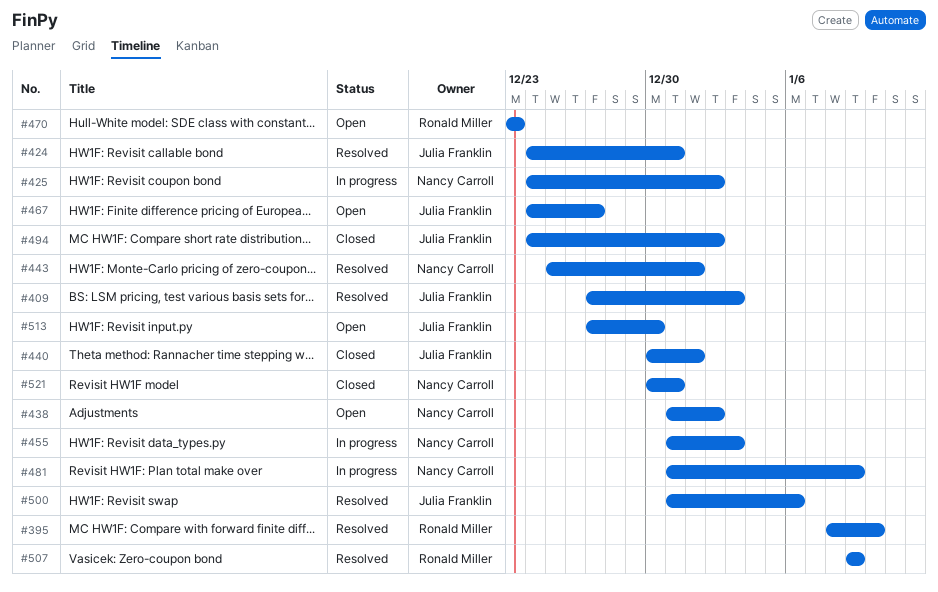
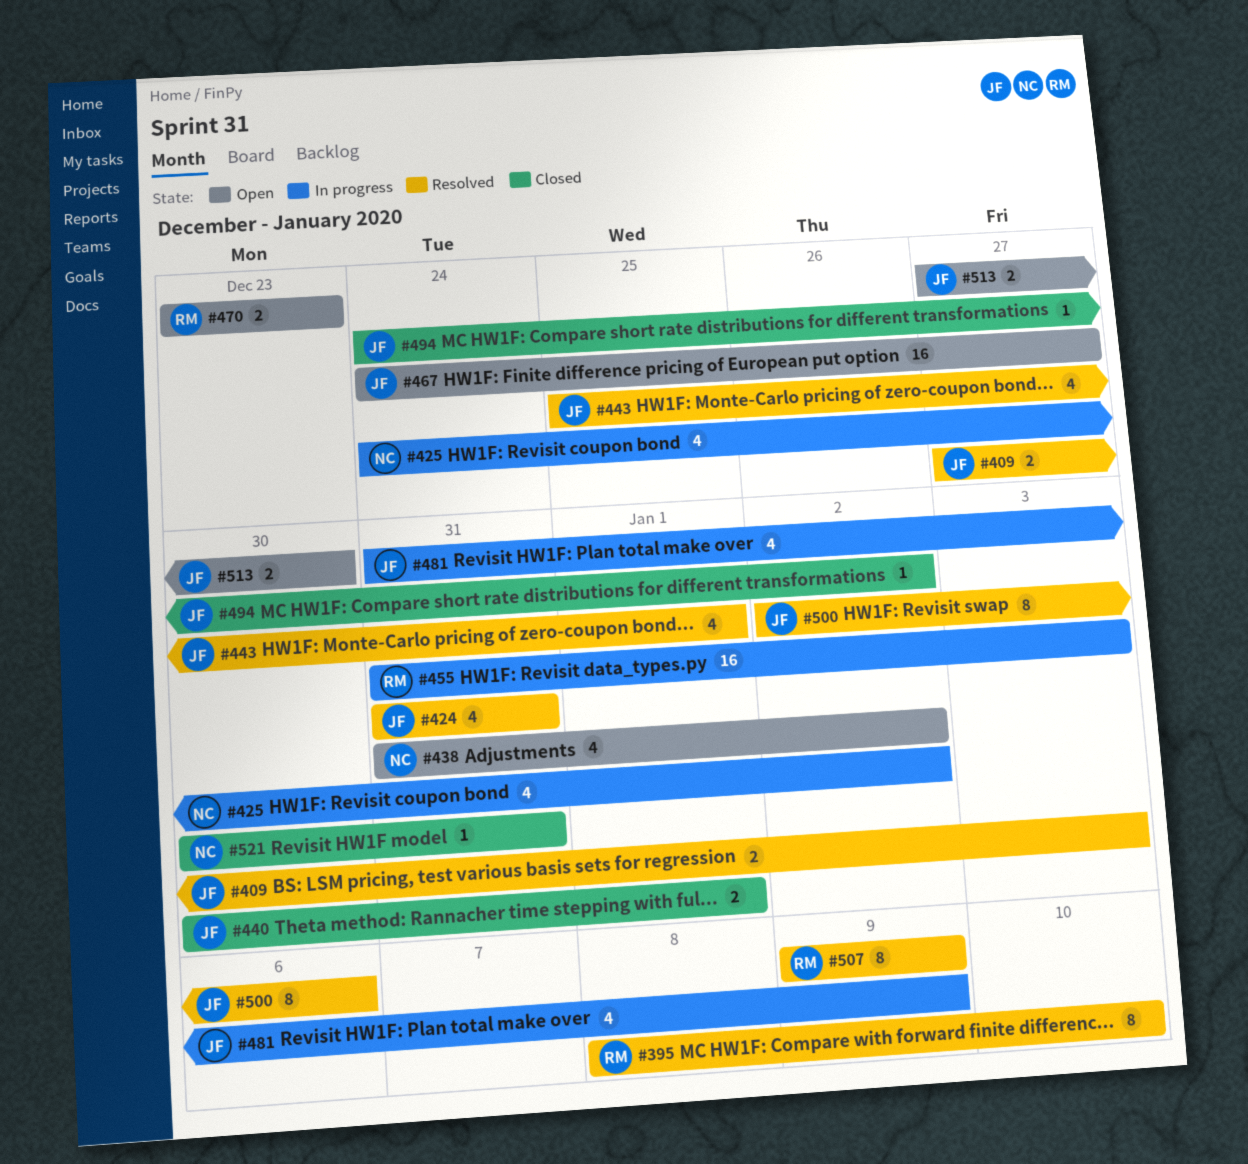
#424, start: Dec 24 -> Dec 31
#443, owner: Nancy Carroll -> Julia Franklin
#455, owner: Nancy Carroll -> Ronald Miller
#481, owner: Nancy Carroll -> Julia Franklin
#500, start: Dec 31 -> Jan 2

